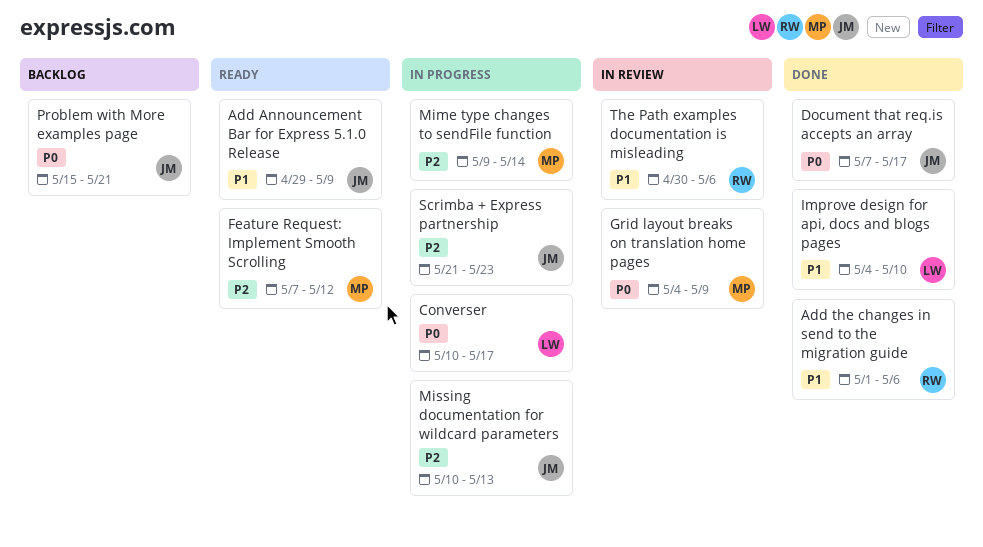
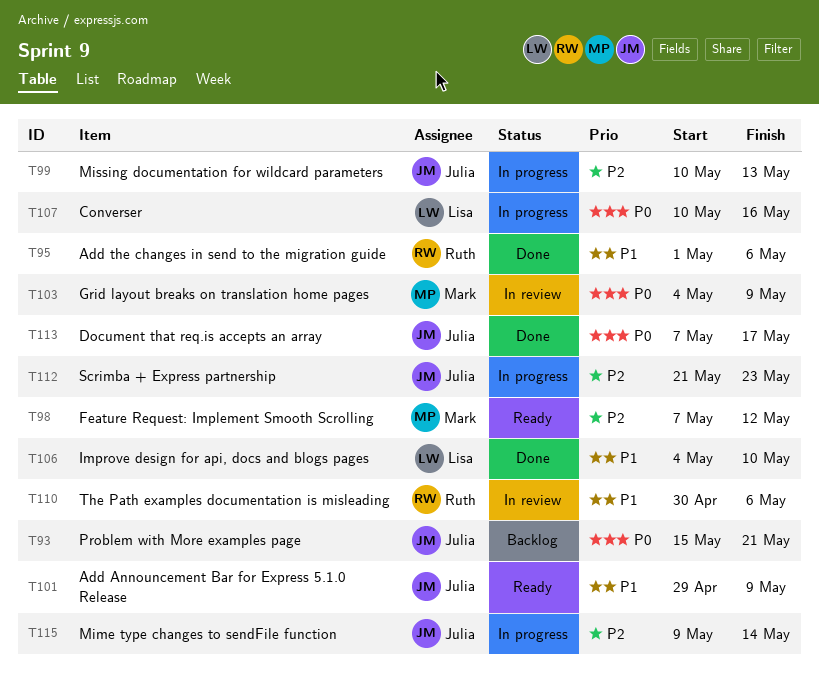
Converser, due: May 17 -> May 16
Mime type changes to sendFile function, owner: Mark -> Julia

